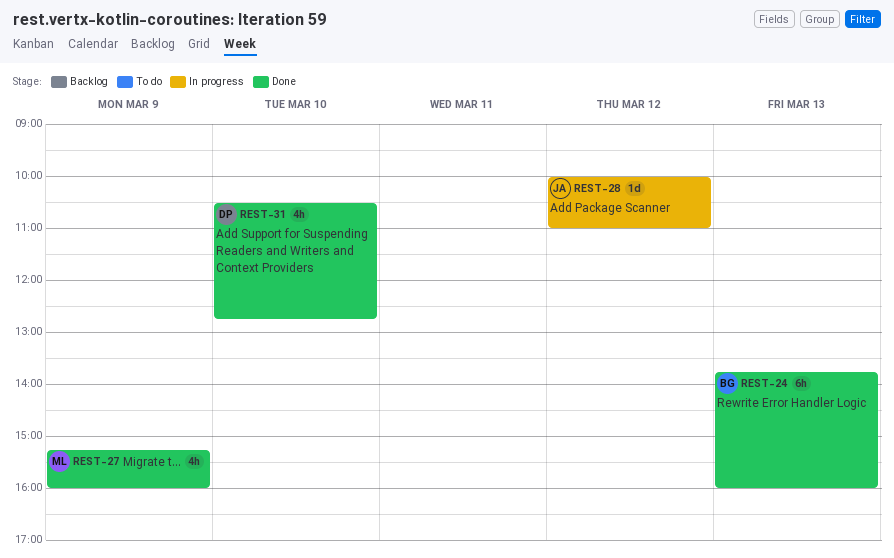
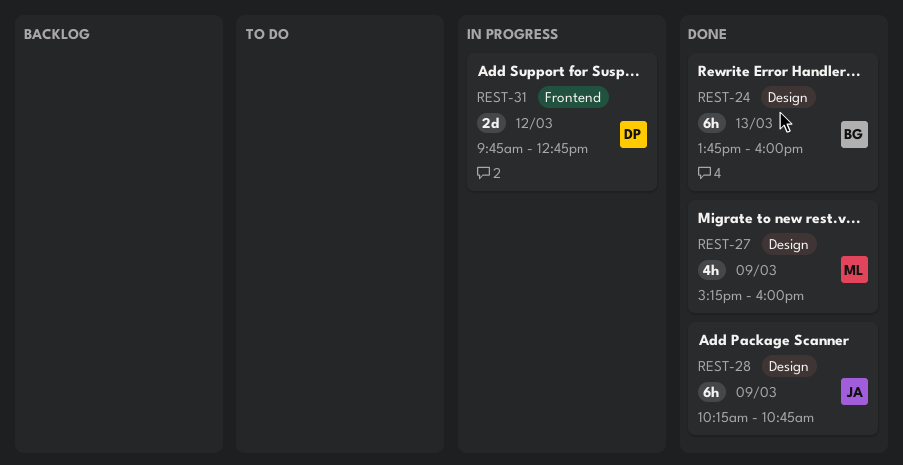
REST-28, status: In progress -> Done
REST-28, estimate: 1d -> 6h
REST-28, day: Mar 12 -> Mar 9
REST-28, begins: 10:00 -> 10:15
REST-28, ends: 11:00 -> 10:45
REST-31, status: Done -> In progress
REST-31, estimate: 4h -> 2d
REST-31, day: Mar 10 -> Mar 12
REST-31, begins: 10:30 -> 09:45

